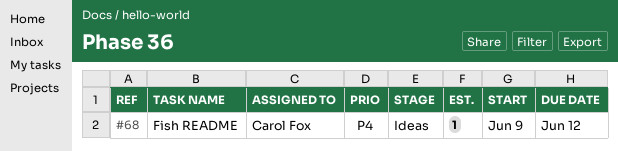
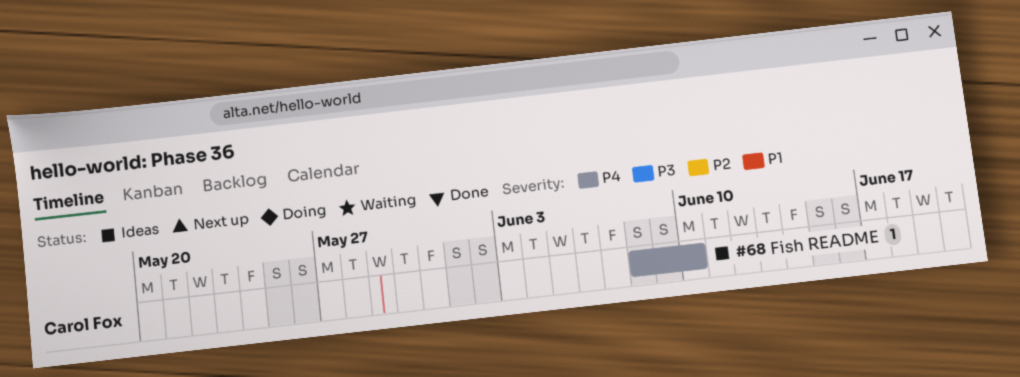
#68, start: Jun 9 -> Jun 8
#68, due: Jun 12 -> Jun 10

